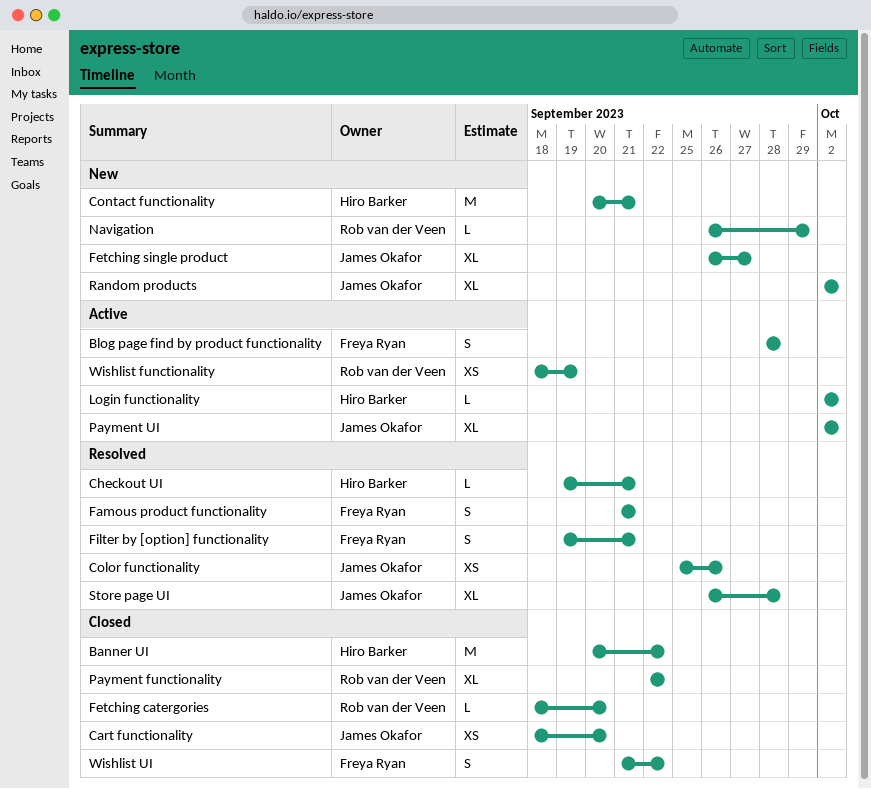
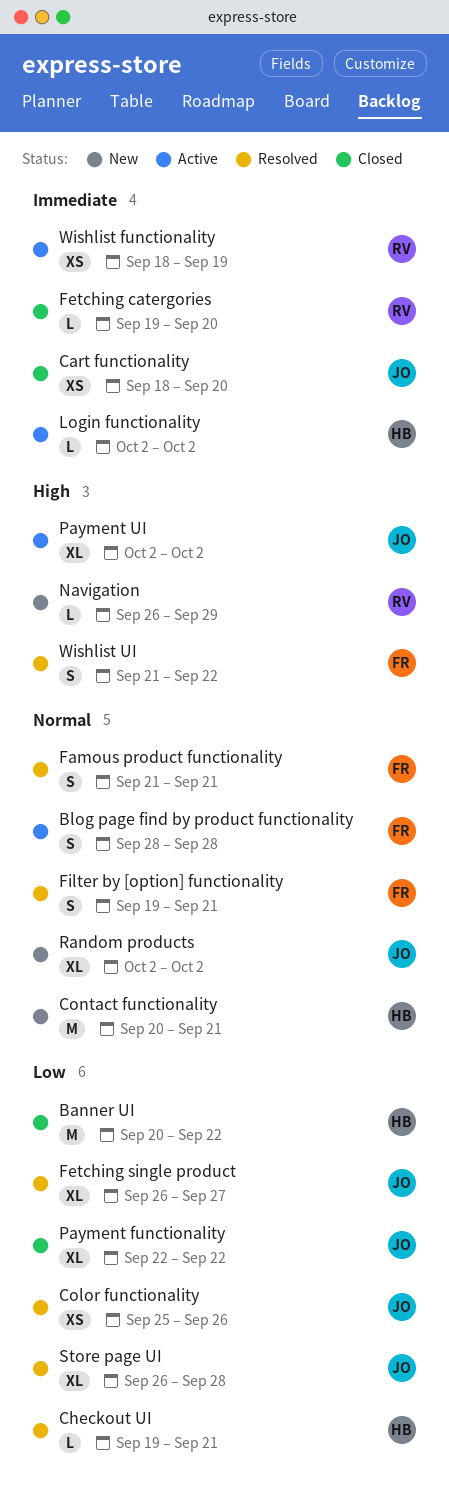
Fetching catergories, start: Sep 18 -> Sep 19
Fetching single product, status: New -> Resolved
Payment functionality, owner: Rob van der Veen -> James Okafor
Wishlist UI, status: Closed -> Resolved

